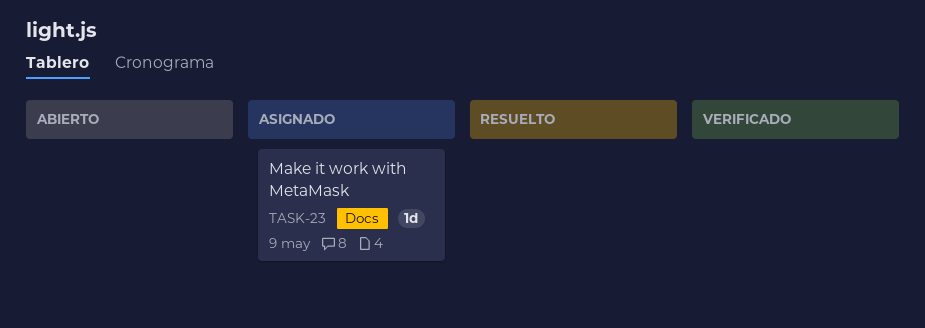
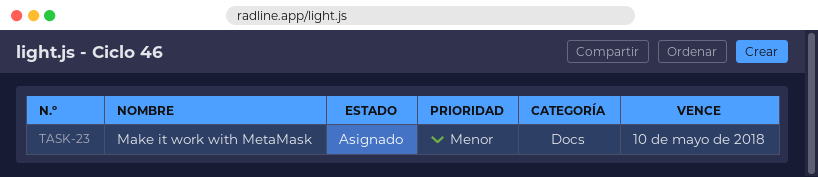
TASK-23, due: May 9 -> May 10

